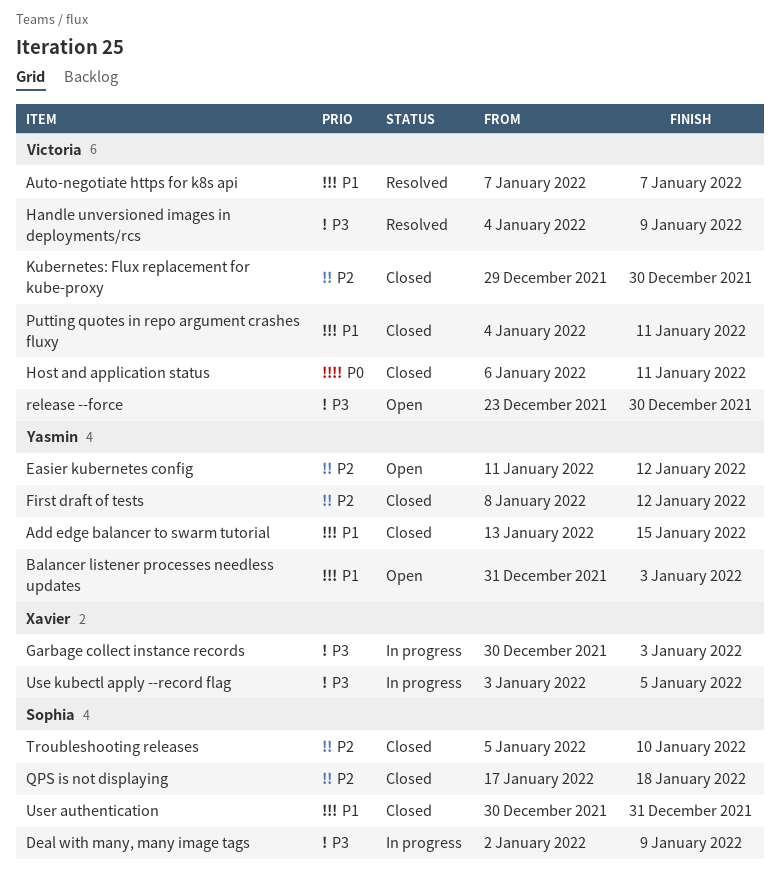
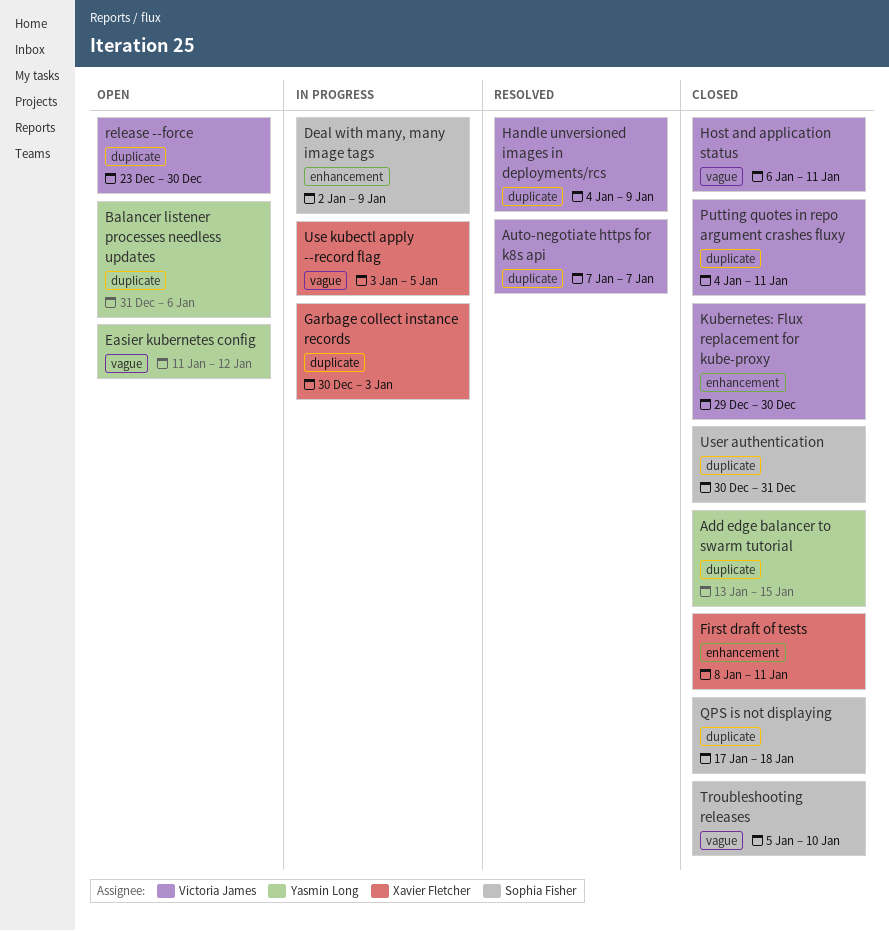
Balancer listener processes needless updates, due: Jan 3 -> Jan 6
First draft of tests, owner: Yasmin Long -> Xavier Fletcher
First draft of tests, due: Jan 12 -> Jan 11

